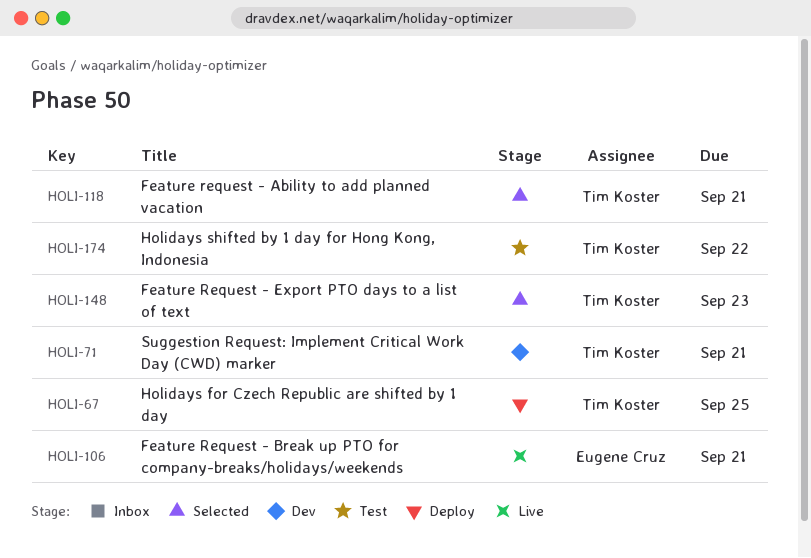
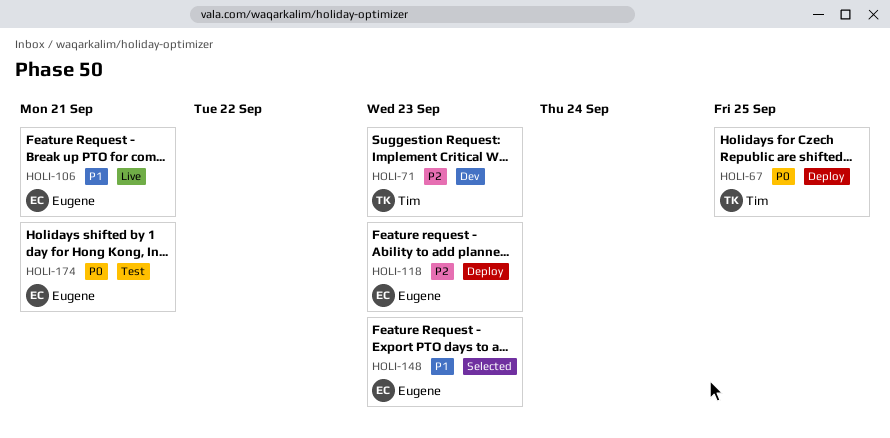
HOLI-71, due: Sep 21 -> Sep 23
HOLI-118, status: Selected -> Deploy
HOLI-118, owner: Tim Koster -> Eugene Cruz
HOLI-118, due: Sep 21 -> Sep 23
HOLI-148, owner: Tim Koster -> Eugene Cruz
HOLI-174, owner: Tim Koster -> Eugene Cruz
HOLI-174, due: Sep 22 -> Sep 21

